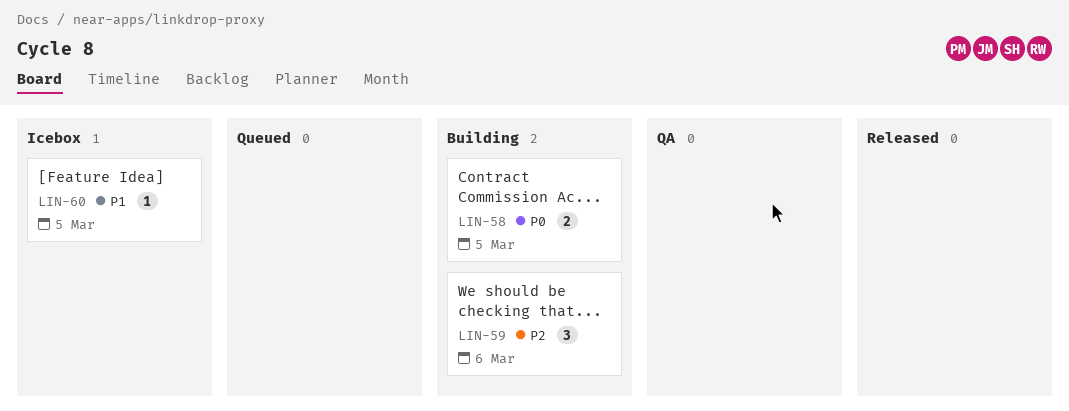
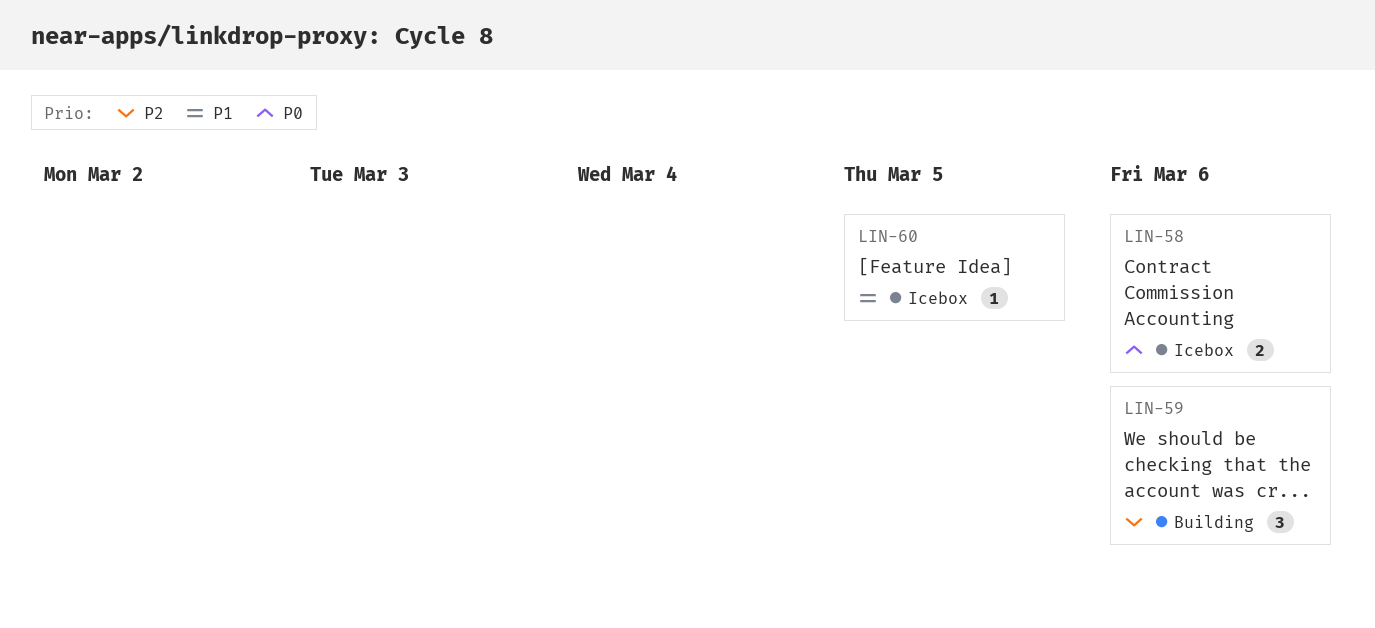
LIN-58, status: Building -> Icebox
LIN-58, due: Mar 5 -> Mar 6

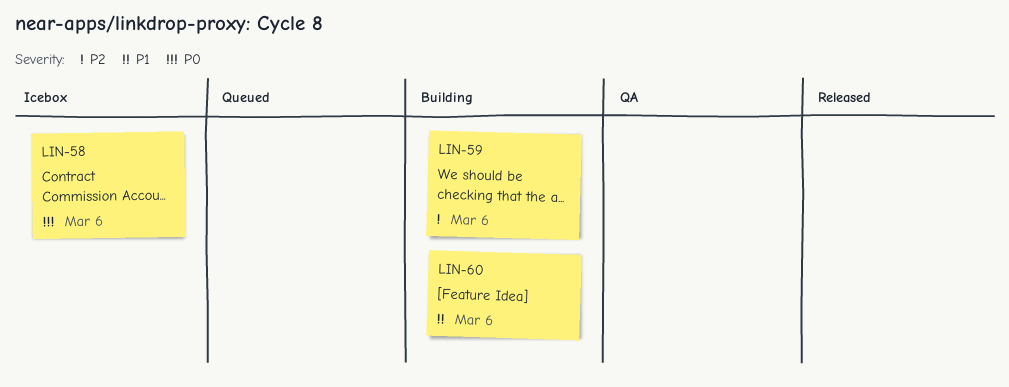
LIN-60, status: Icebox -> Building
LIN-60, due: Mar 5 -> Mar 6

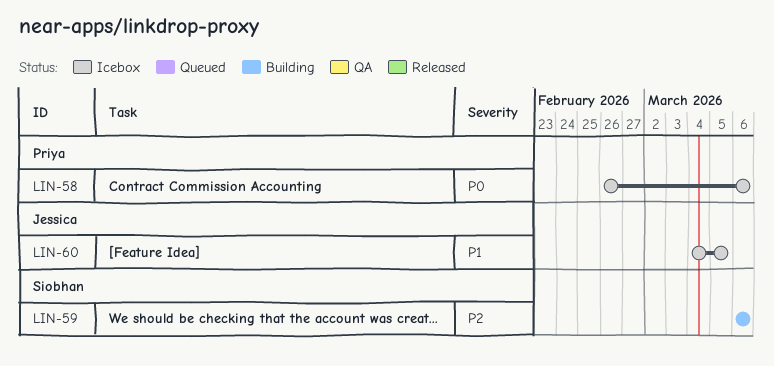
LIN-60, status: Building -> Icebox
LIN-60, due: Mar 6 -> Mar 5

